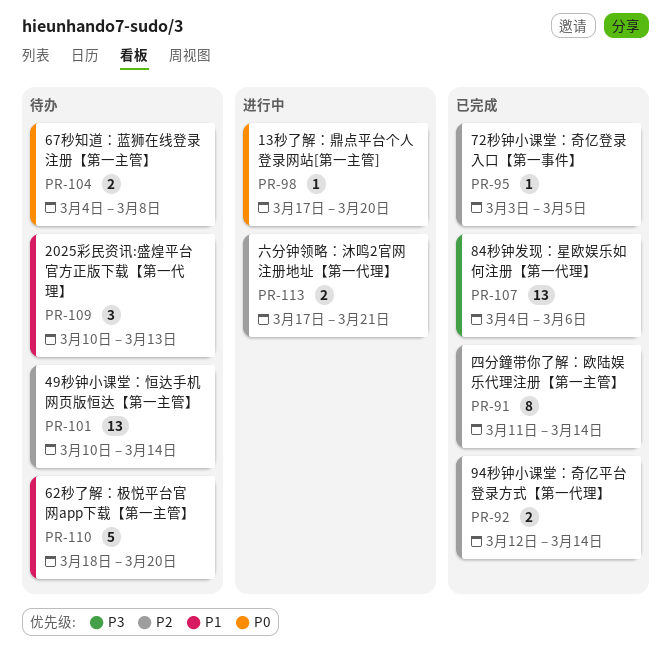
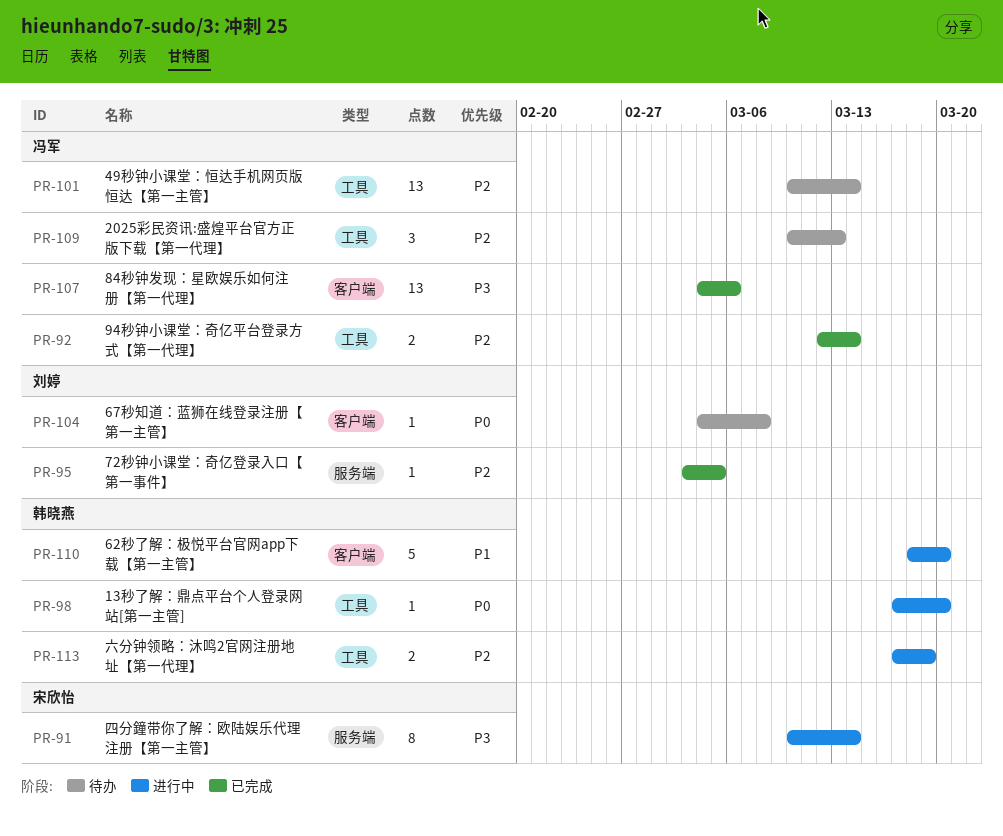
PR-91, status: 已完成 -> 进行中
PR-91, priority: P2 -> P3
PR-91, start: Mar 11 -> Mar 10
PR-104, estimate: 2 -> 1
PR-109, priority: P1 -> P2
PR-110, status: 待办 -> 进行中
PR-113, due: Mar 21 -> Mar 19

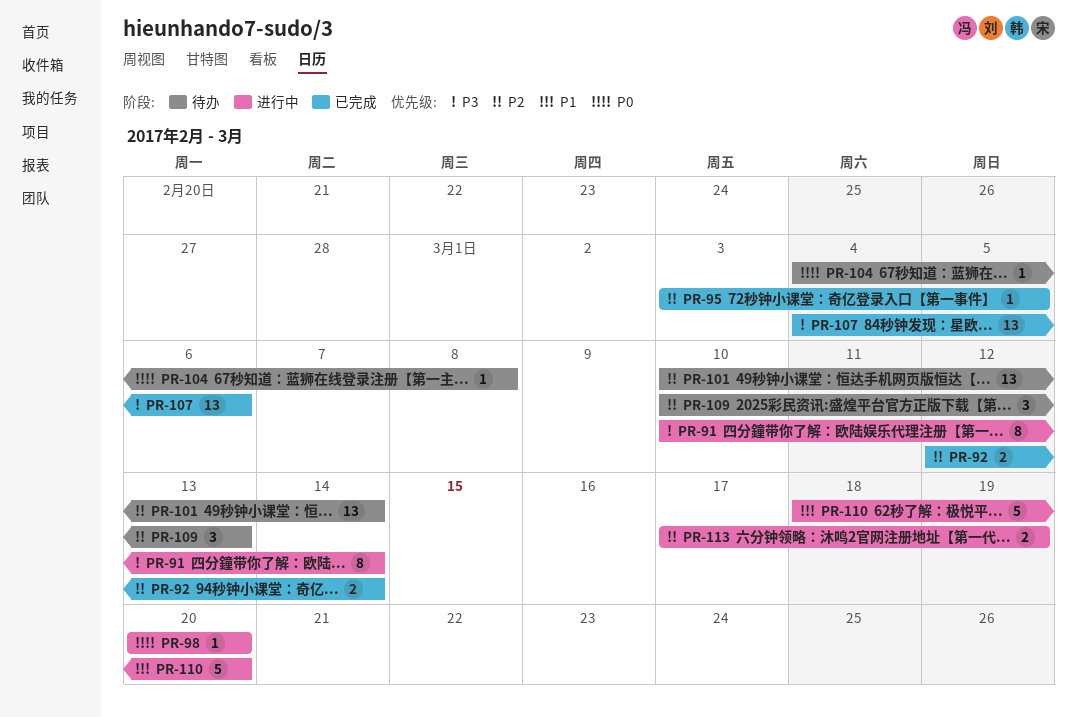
PR-98, start: Mar 17 -> Mar 20

